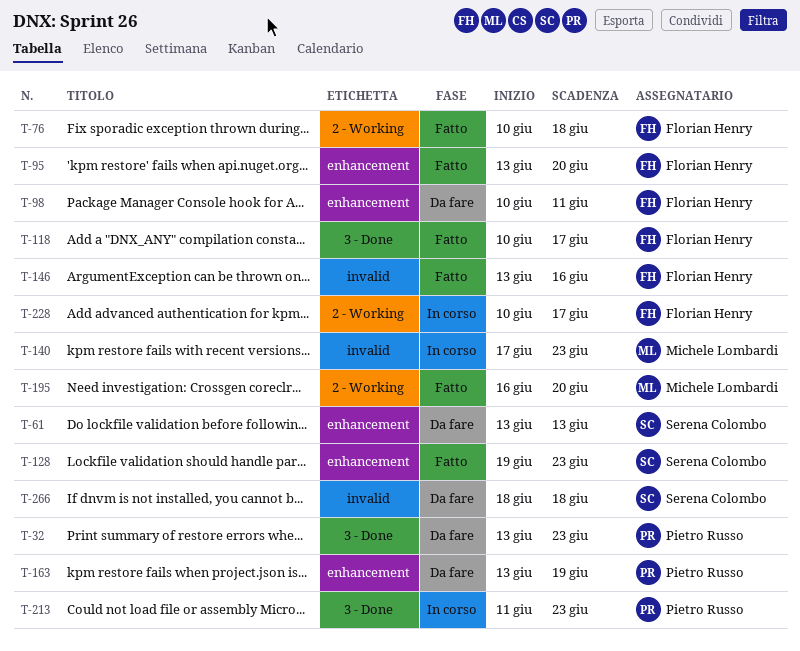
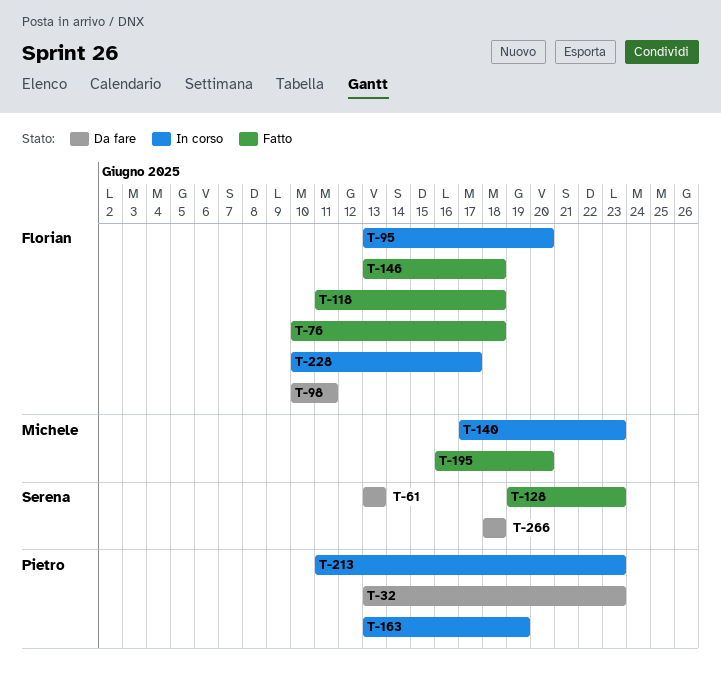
T-95, status: Fatto -> In corso
T-118, start: Jun 10 -> Jun 11
T-118, due: Jun 17 -> Jun 18
T-146, due: Jun 16 -> Jun 18
T-163, status: Da fare -> In corso

